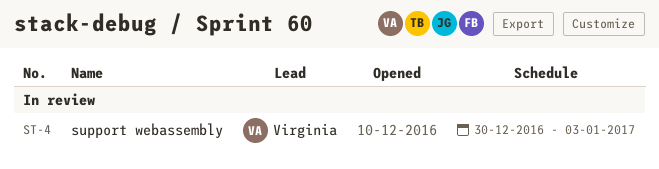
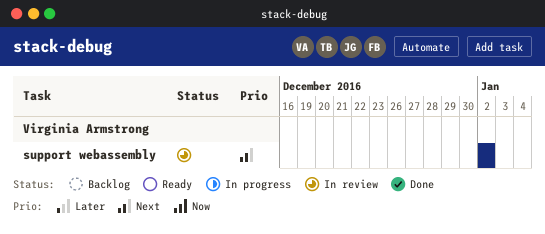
support webassembly, start: Dec 30 -> Jan 2
support webassembly, due: Jan 3 -> Jan 2

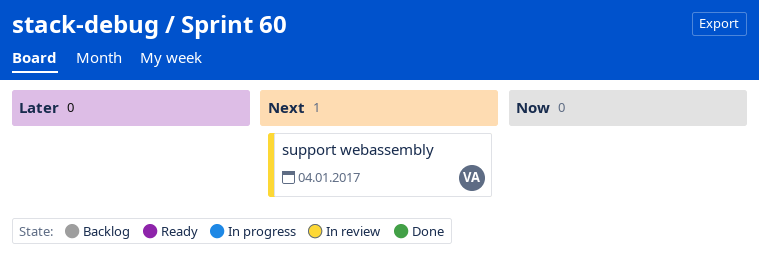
support webassembly, due: Jan 2 -> Jan 4

